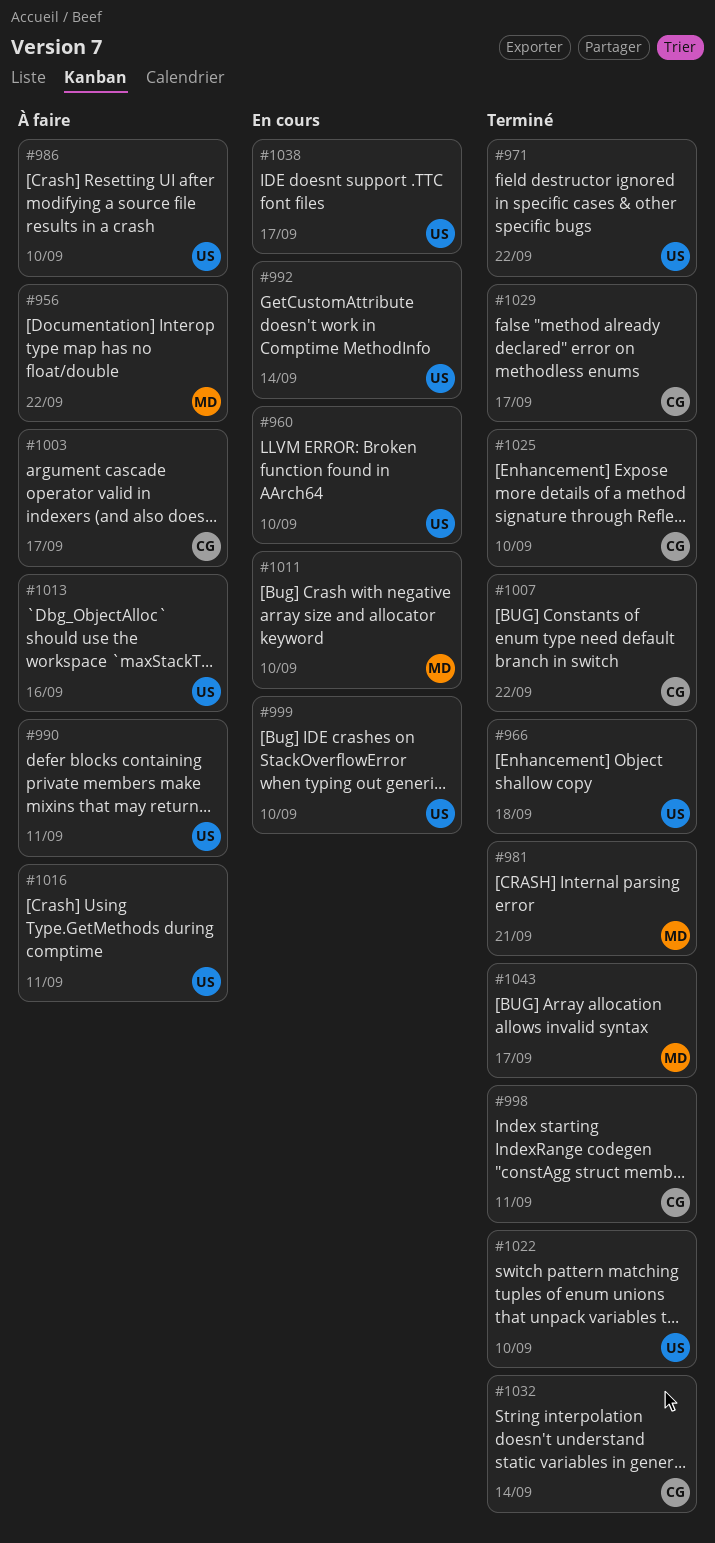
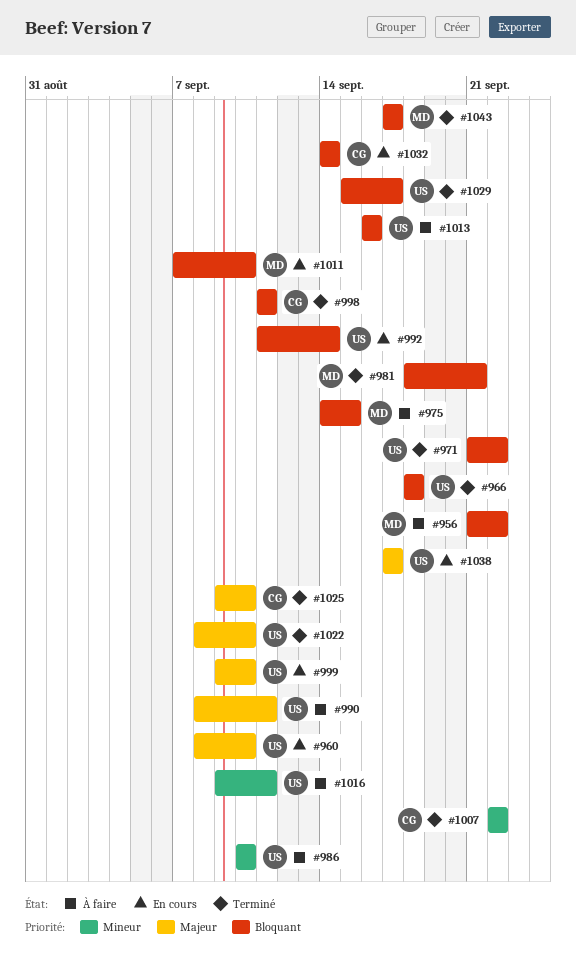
#975: none -> present
#1003: present -> none
#1029, owner: CG -> US
#1032, status: Terminé -> En cours

